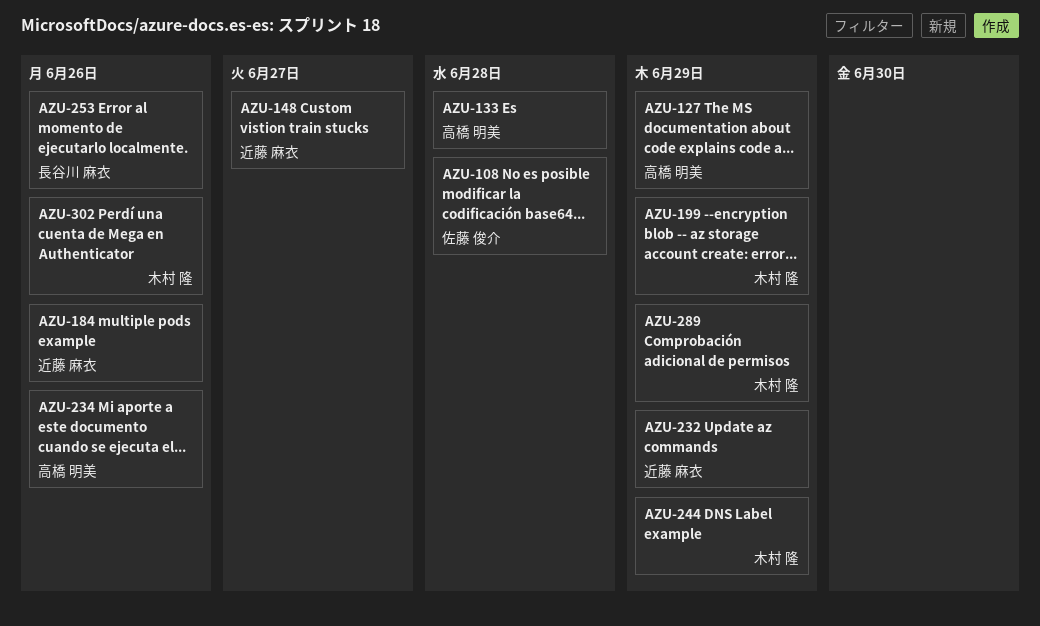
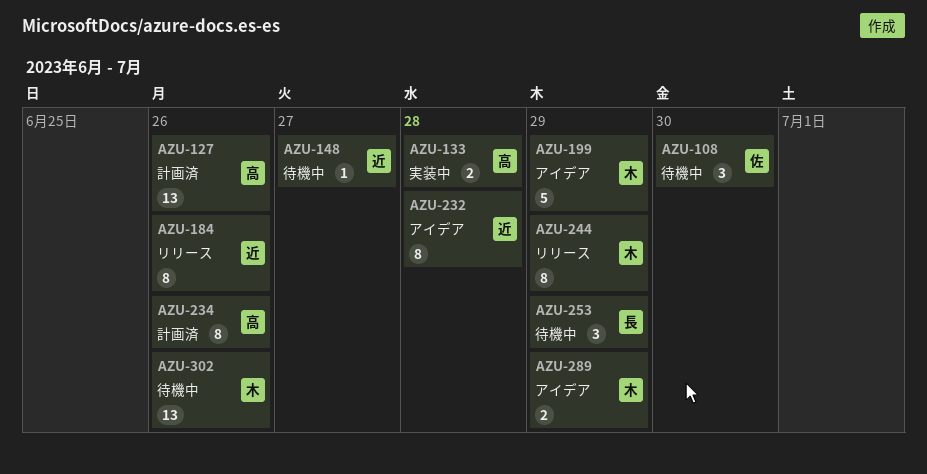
AZU-108, due: Jun 28 -> Jun 30
AZU-127, due: Jun 29 -> Jun 26
AZU-232, due: Jun 29 -> Jun 28
AZU-253, due: Jun 26 -> Jun 29

